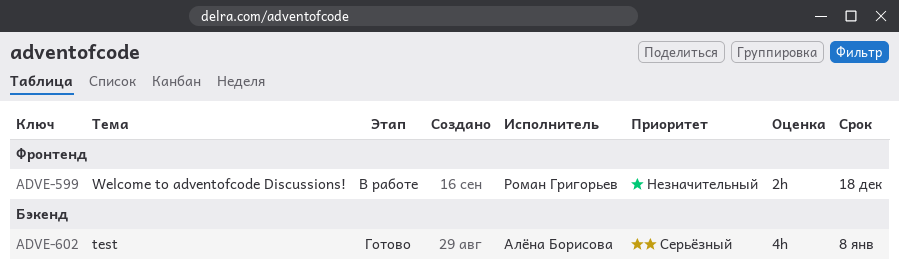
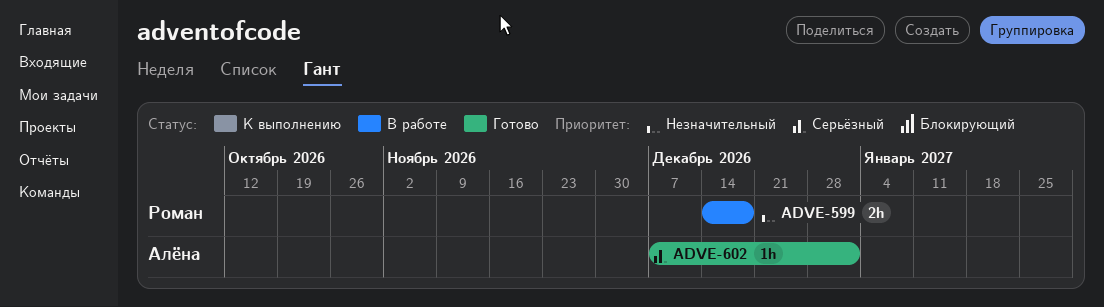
ADVE-602, estimate: 4h -> 1h
ADVE-602, due: Jan 8 -> Jan 1

